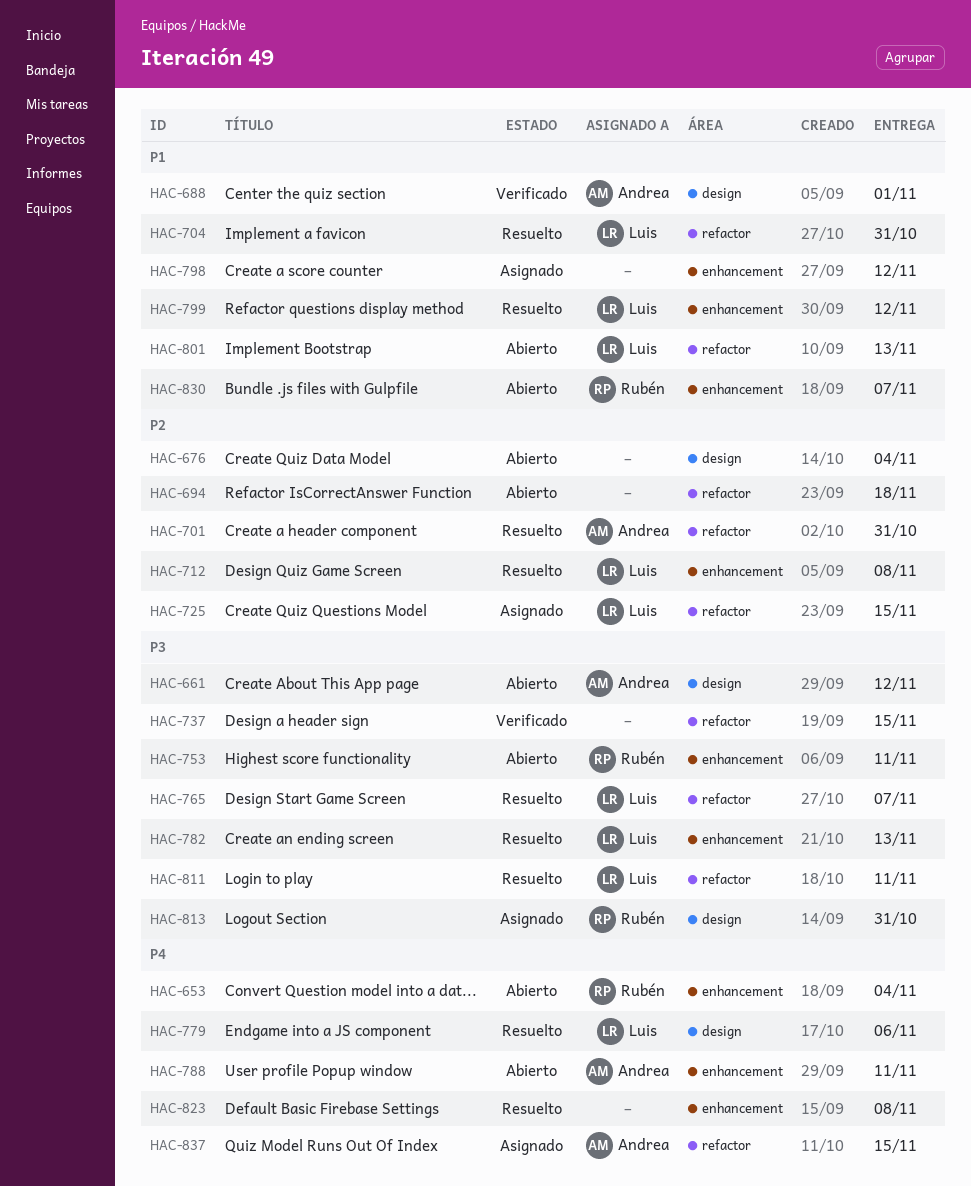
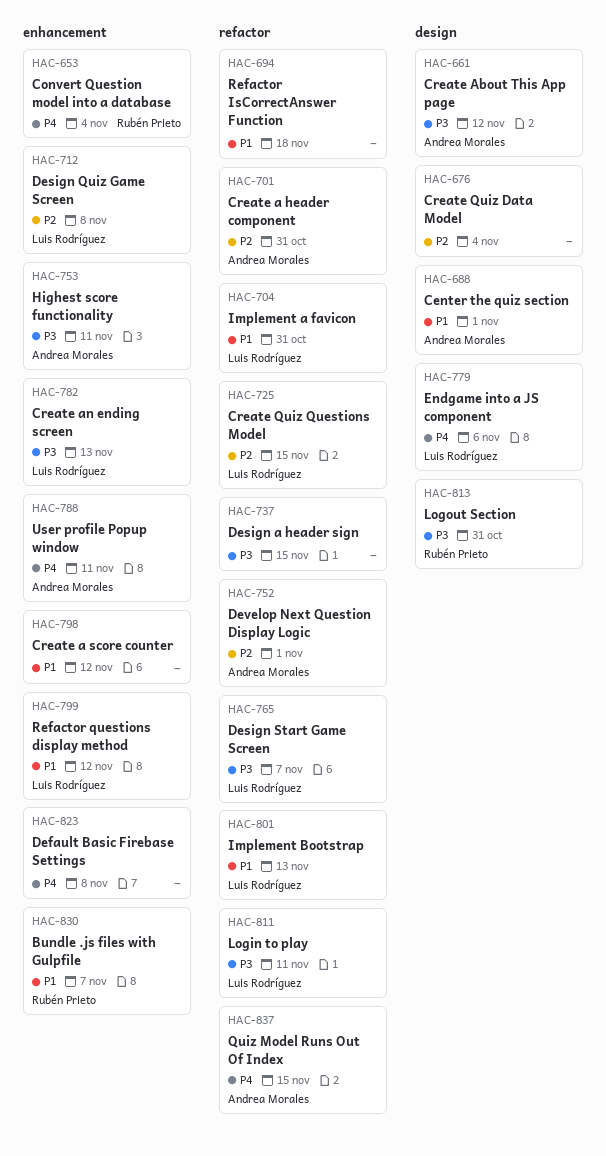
HAC-694, priority: P2 -> P1
HAC-752: none -> present
HAC-753, owner: Rubén Prieto -> Andrea Morales

